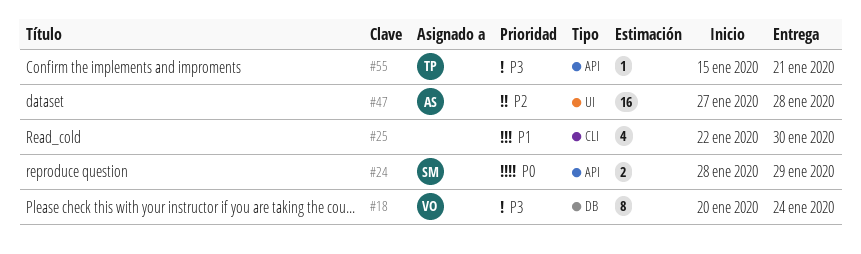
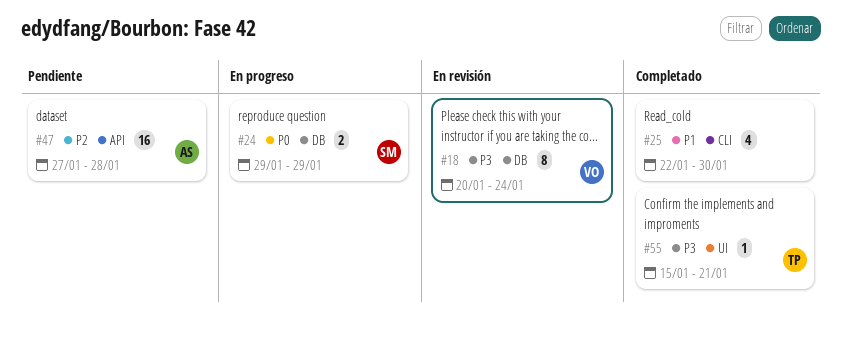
#24, label: API -> DB
#24, start: Jan 28 -> Jan 29
#47, label: UI -> API
#55, label: API -> UI

